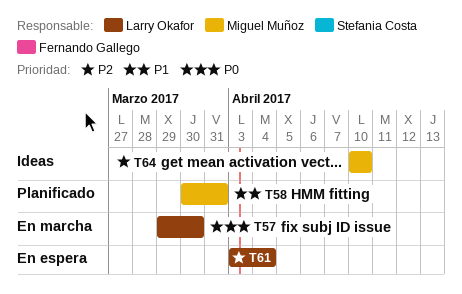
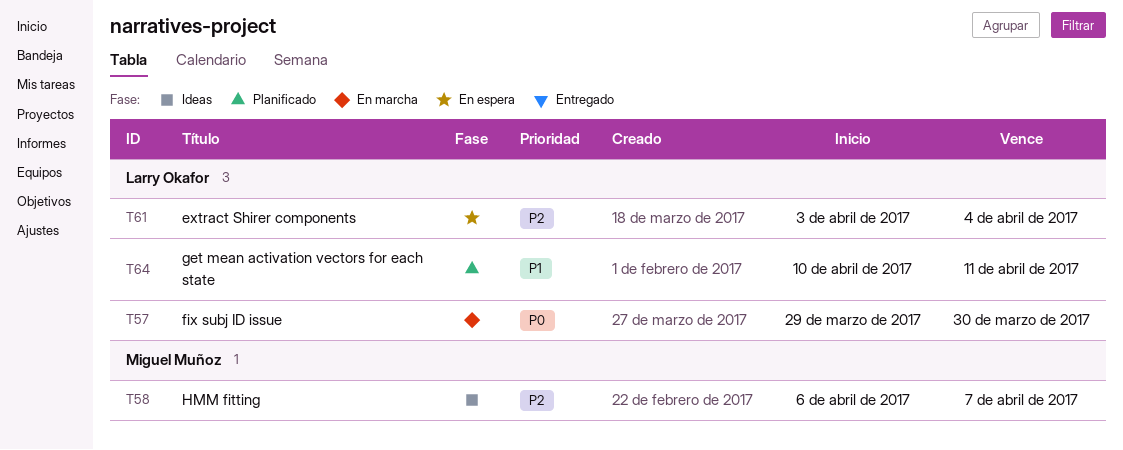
T58, status: Planificado -> Ideas
T58, priority: P1 -> P2
T58, start: Mar 30 -> Apr 6
T58, due: Mar 31 -> Apr 7
T64, status: Ideas -> Planificado
T64, owner: Miguel Muñoz -> Larry Okafor
T64, priority: P2 -> P1
T64, due: Apr 10 -> Apr 11

